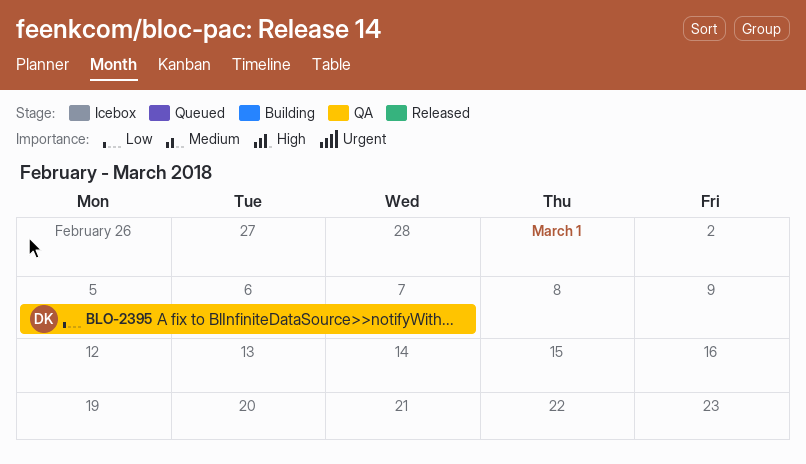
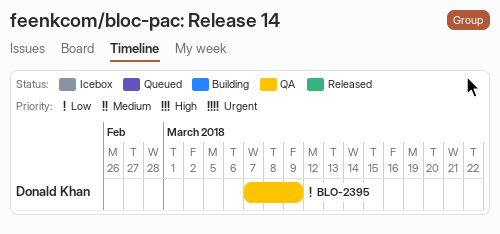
BLO-2395, start: Mar 5 -> Mar 7
BLO-2395, due: Mar 7 -> Mar 9

